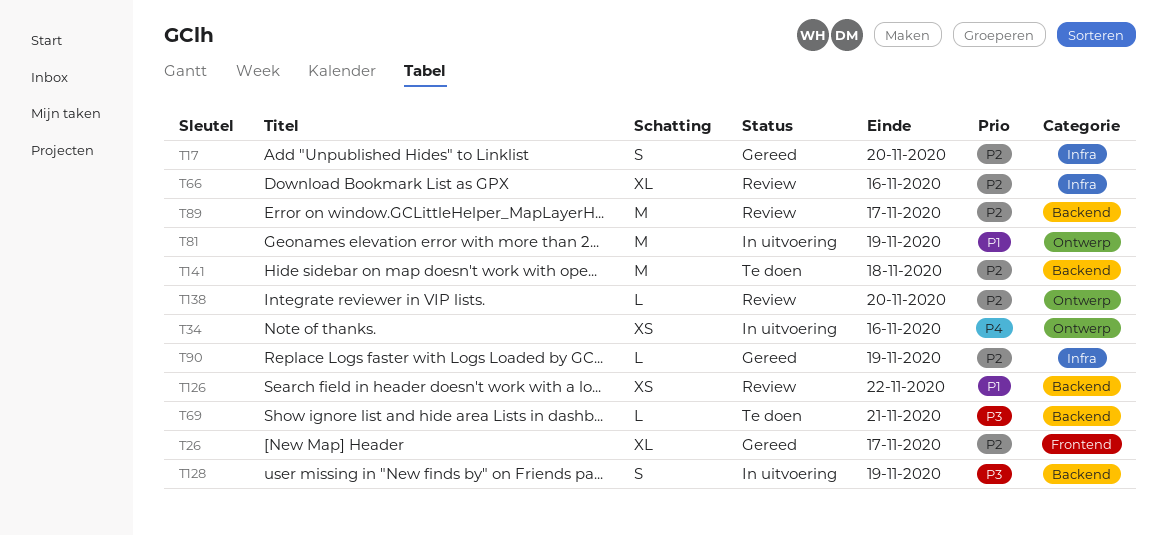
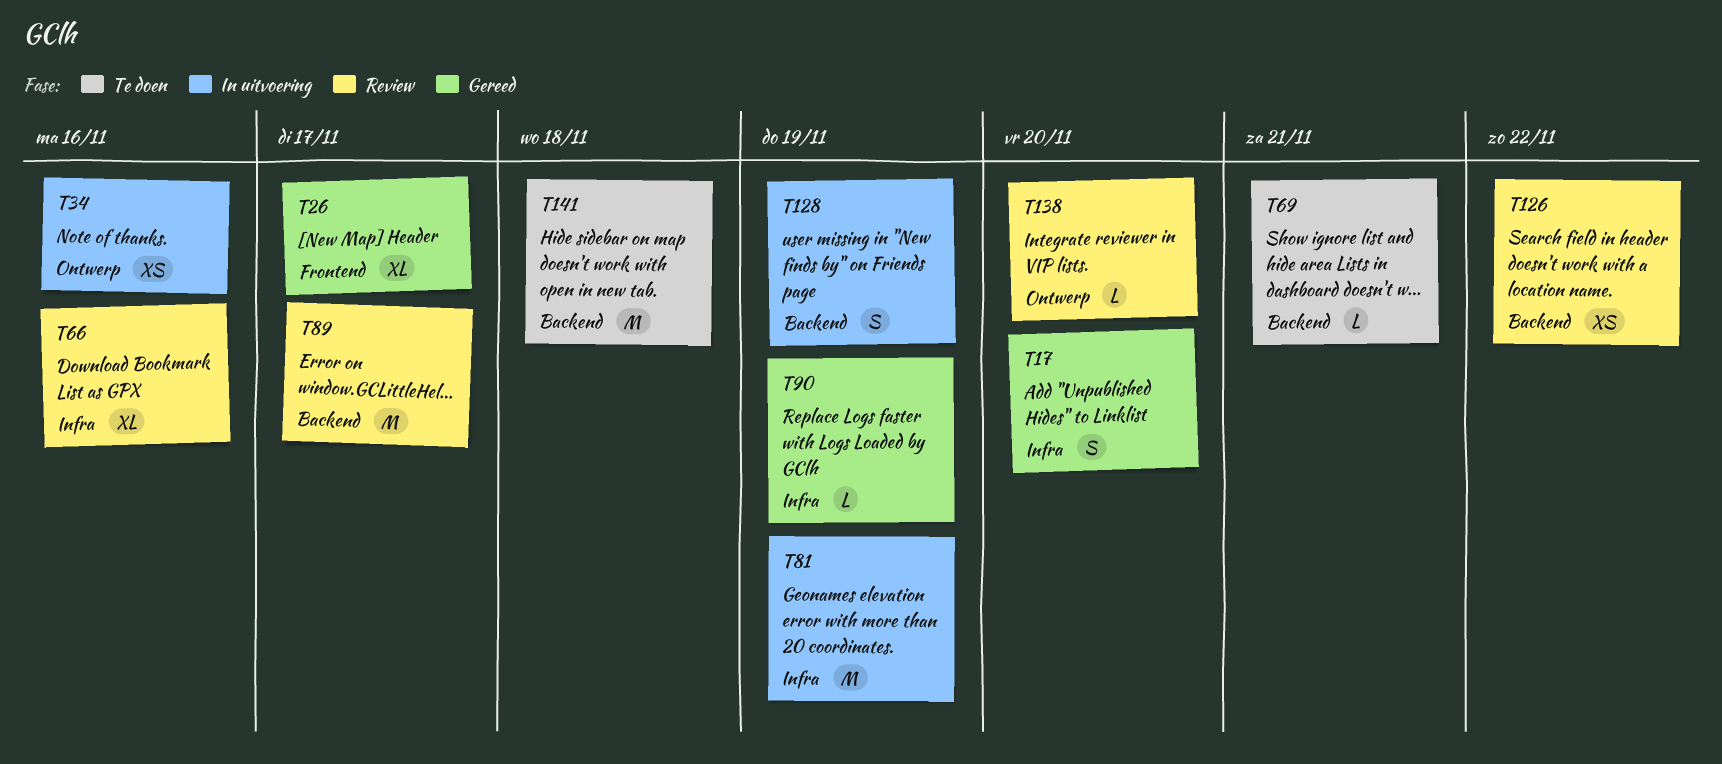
T81, label: Ontwerp -> Infra

